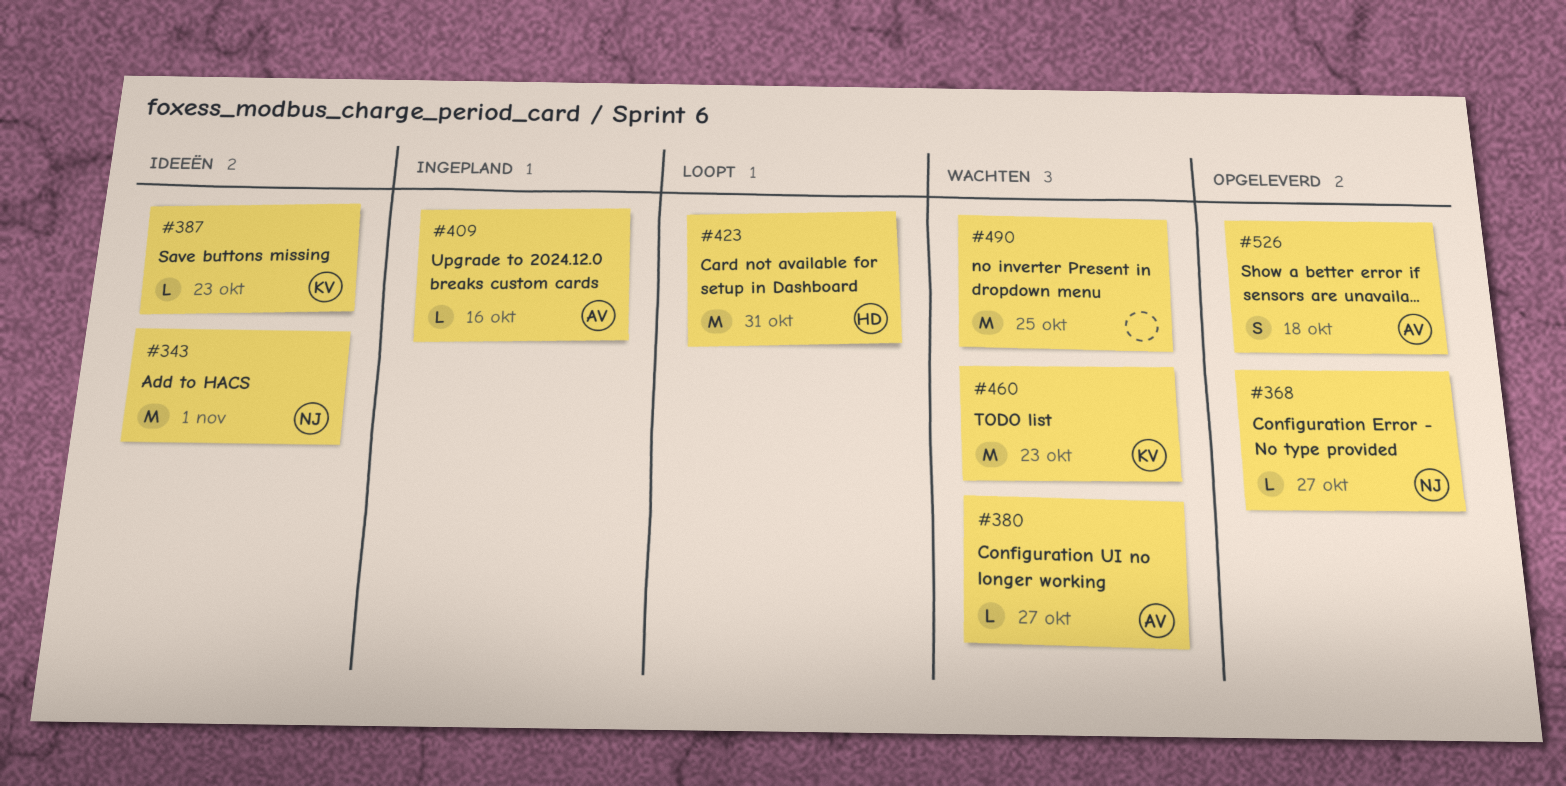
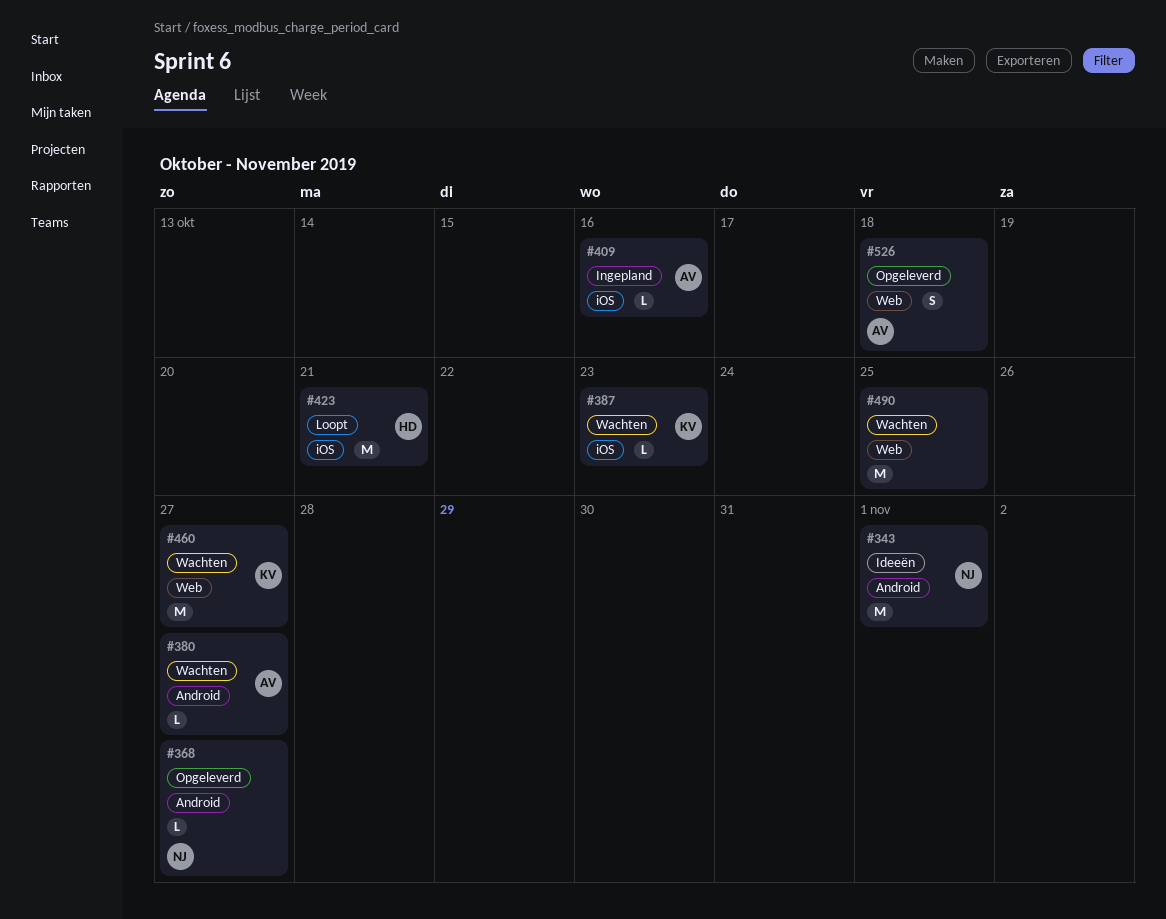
#387, status: Ideeën -> Wachten
#423, due: Oct 31 -> Oct 21
#460, due: Oct 23 -> Oct 27

